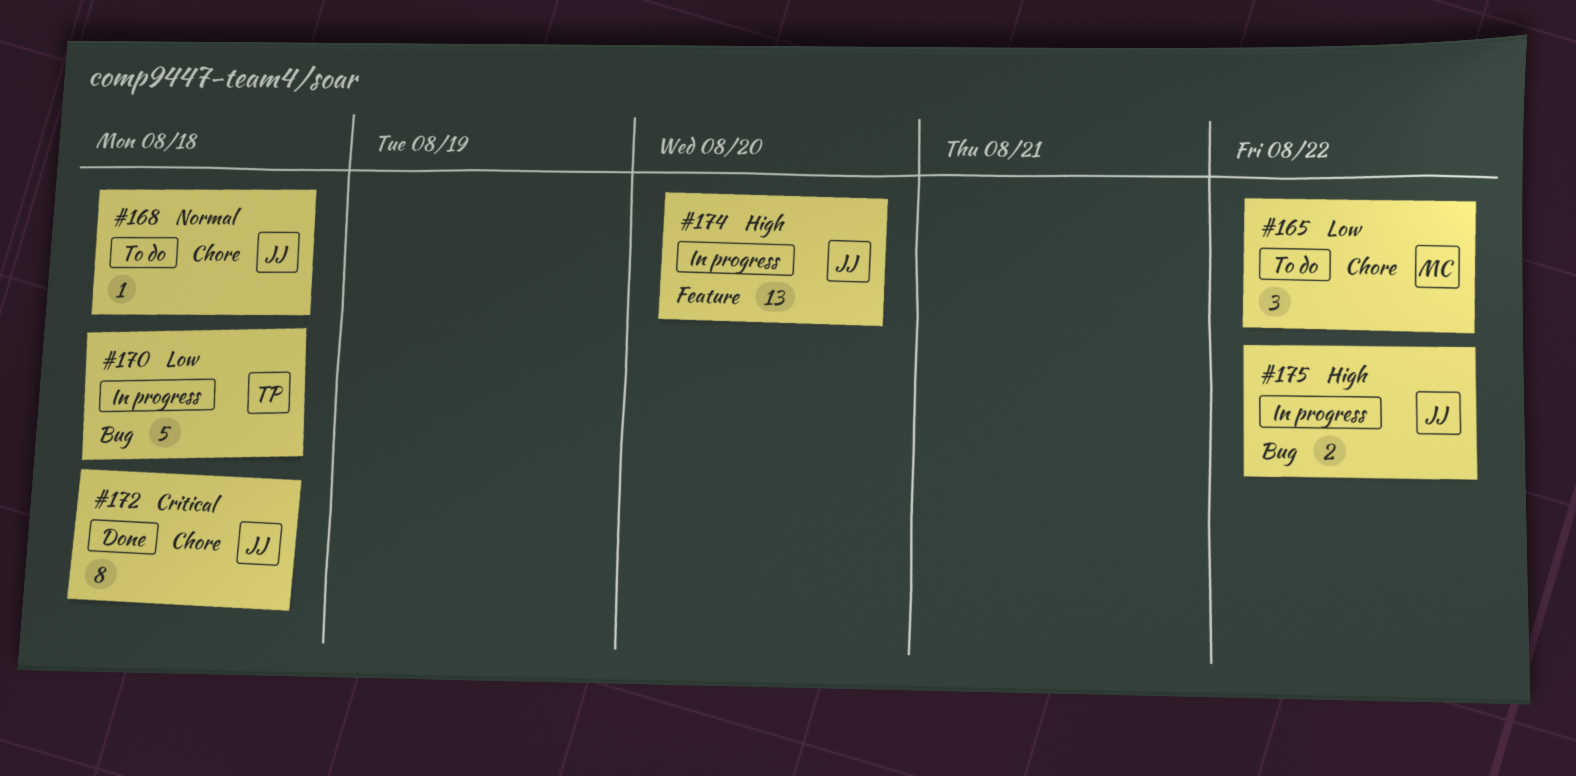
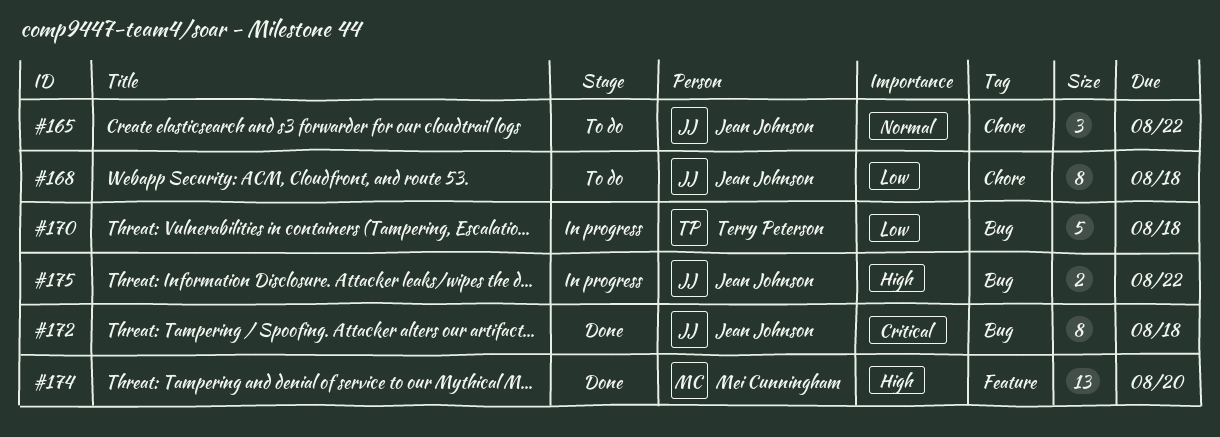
#165, owner: Mei Cunningham -> Jean Johnson
#165, priority: Low -> Normal
#168, priority: Normal -> Low
#168, estimate: 1 -> 8
#172, label: Chore -> Bug
#174, status: In progress -> Done
#174, owner: Jean Johnson -> Mei Cunningham

